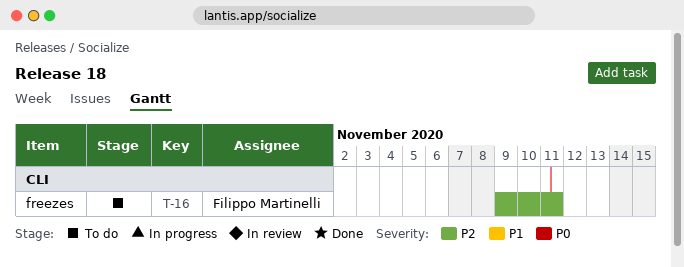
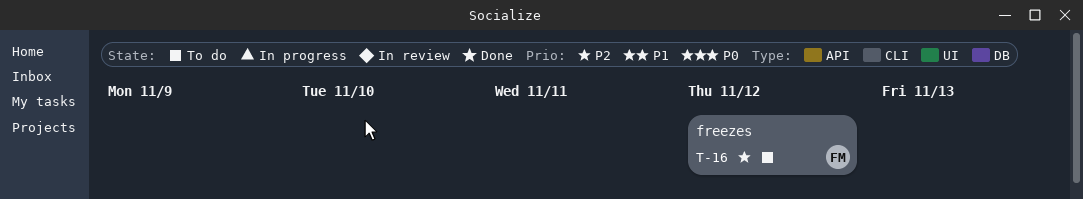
T-16, due: Nov 11 -> Nov 12

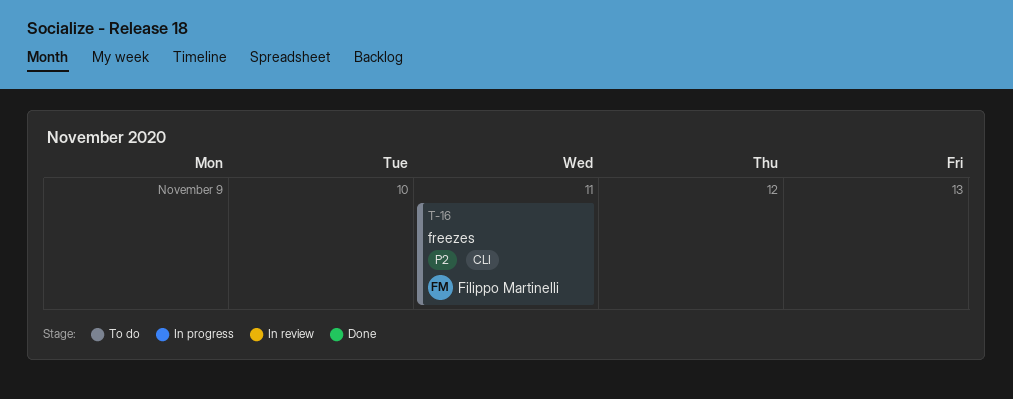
T-16, due: Nov 12 -> Nov 11

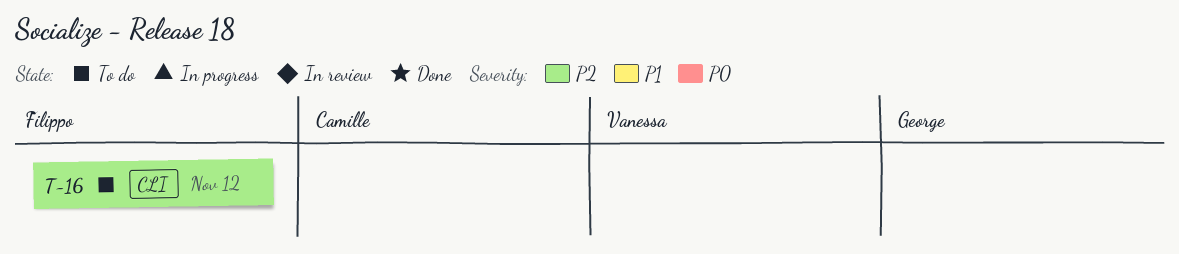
T-16, due: Nov 11 -> Nov 12

